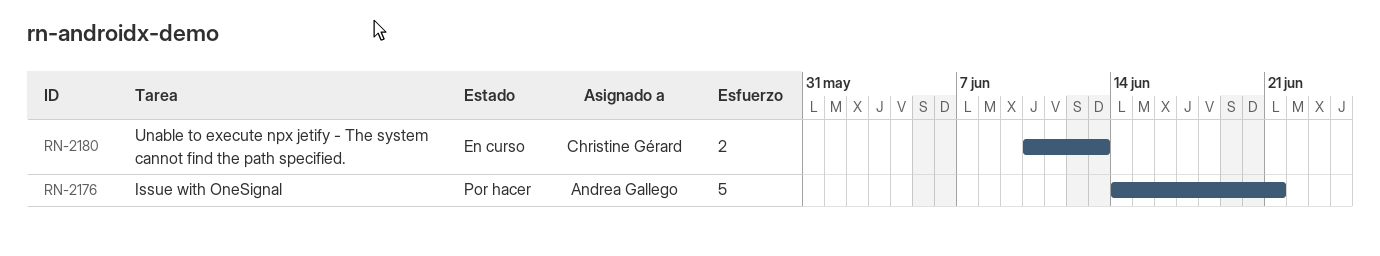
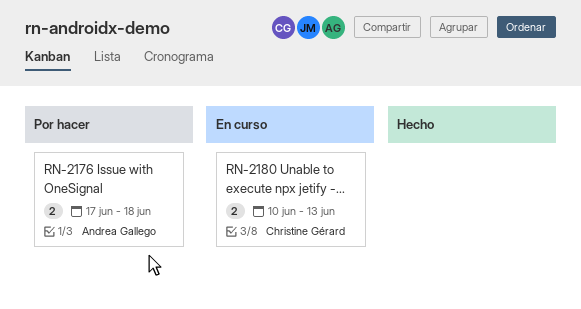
RN-2176, estimate: 5 -> 2
RN-2176, start: Jun 14 -> Jun 17
RN-2176, due: Jun 21 -> Jun 18

